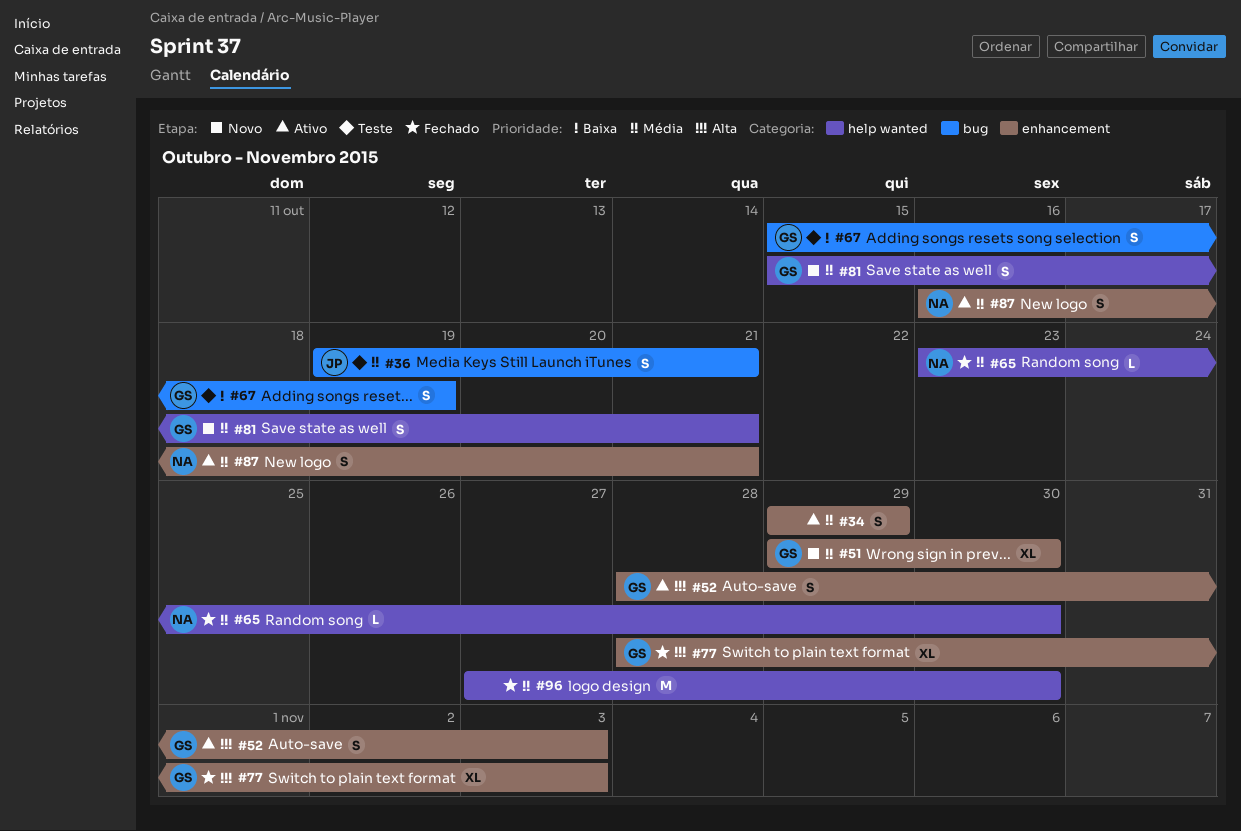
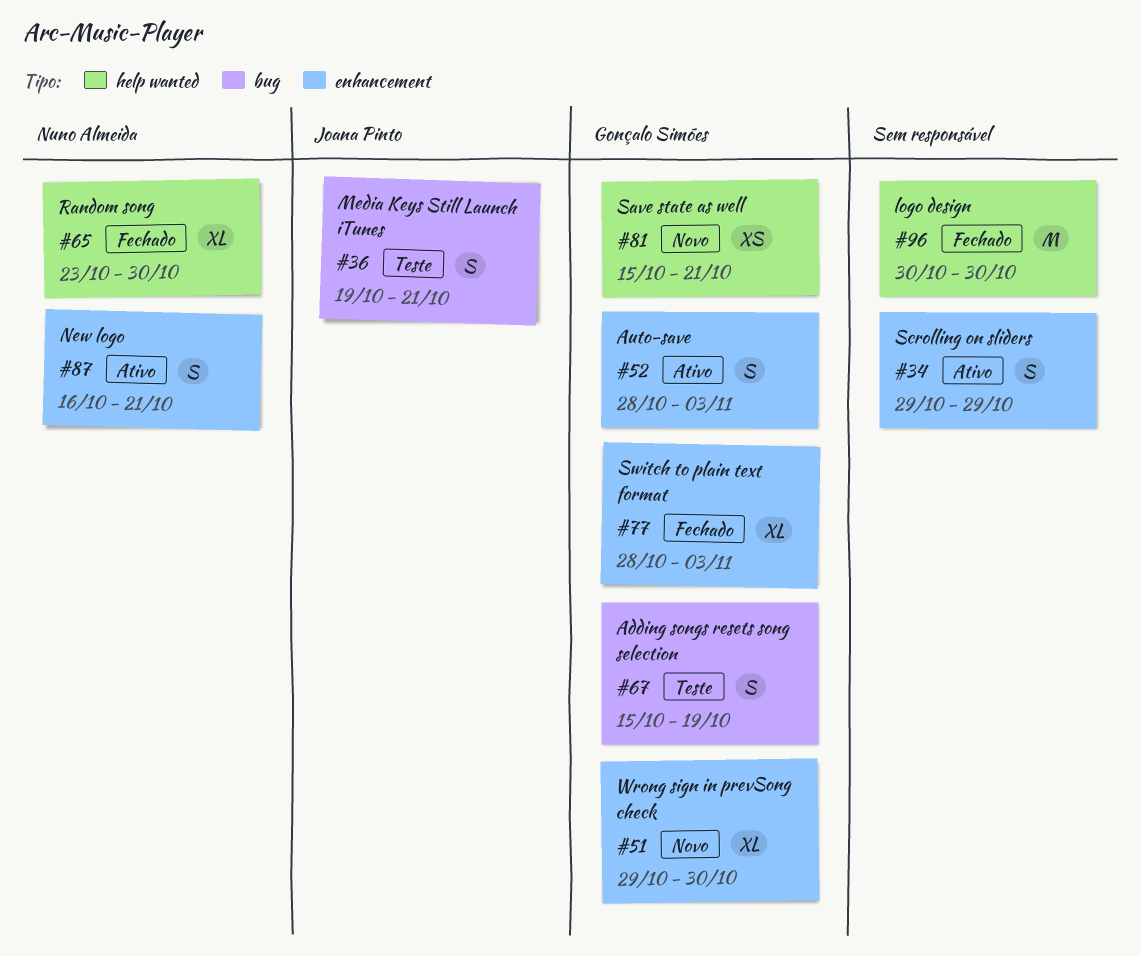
#65, estimate: L -> XL
#81, estimate: S -> XS
#96, start: Oct 27 -> Oct 30

